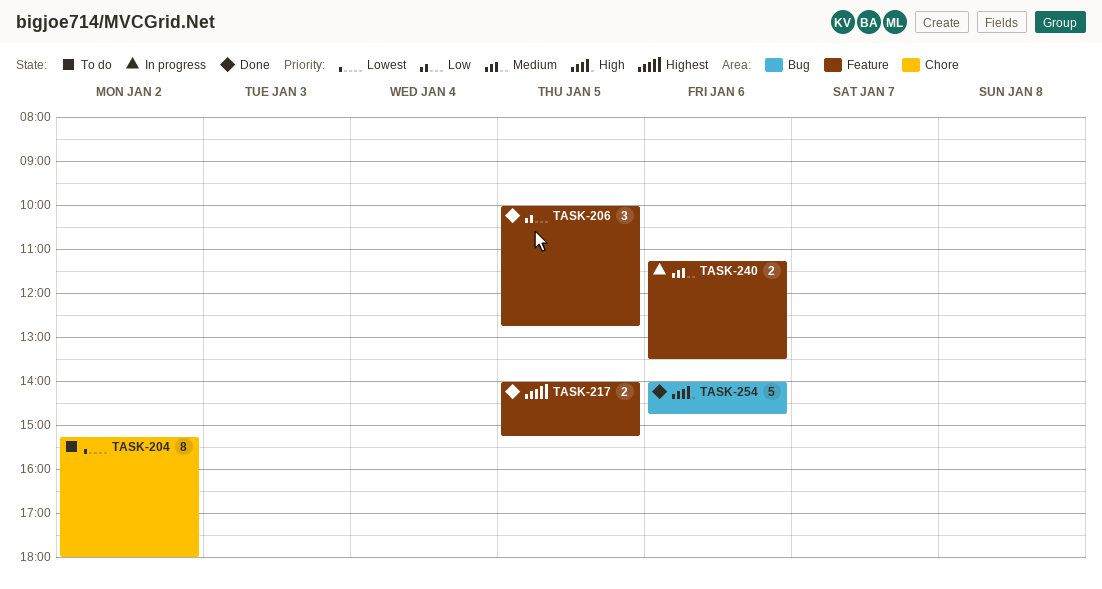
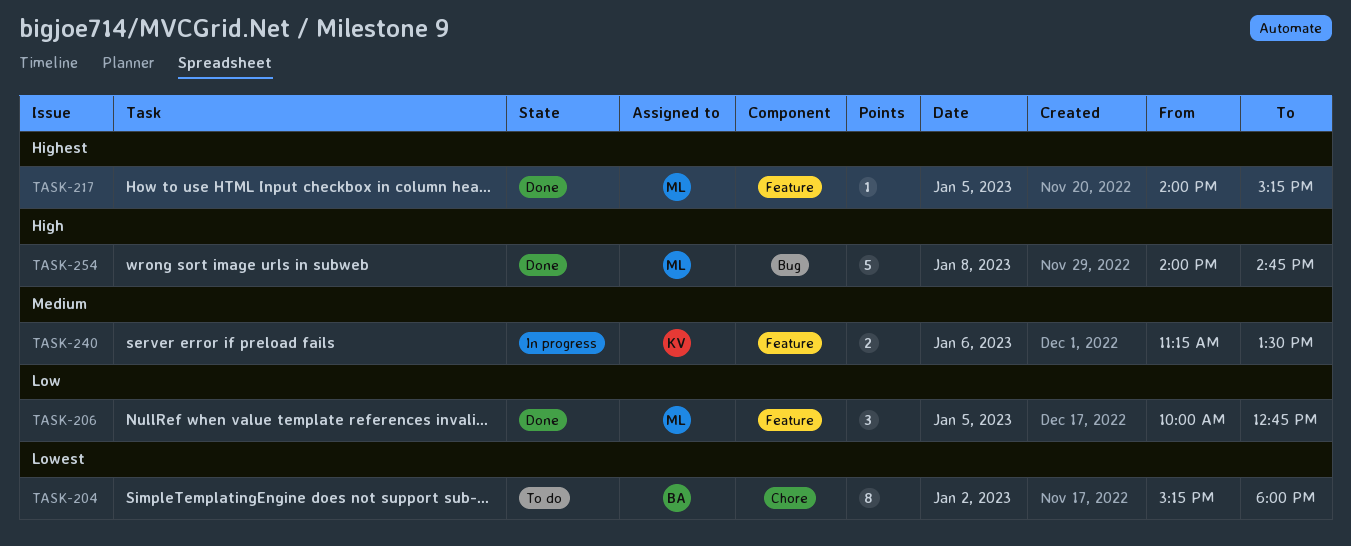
TASK-217, estimate: 2 -> 1
TASK-254, day: Jan 6 -> Jan 8

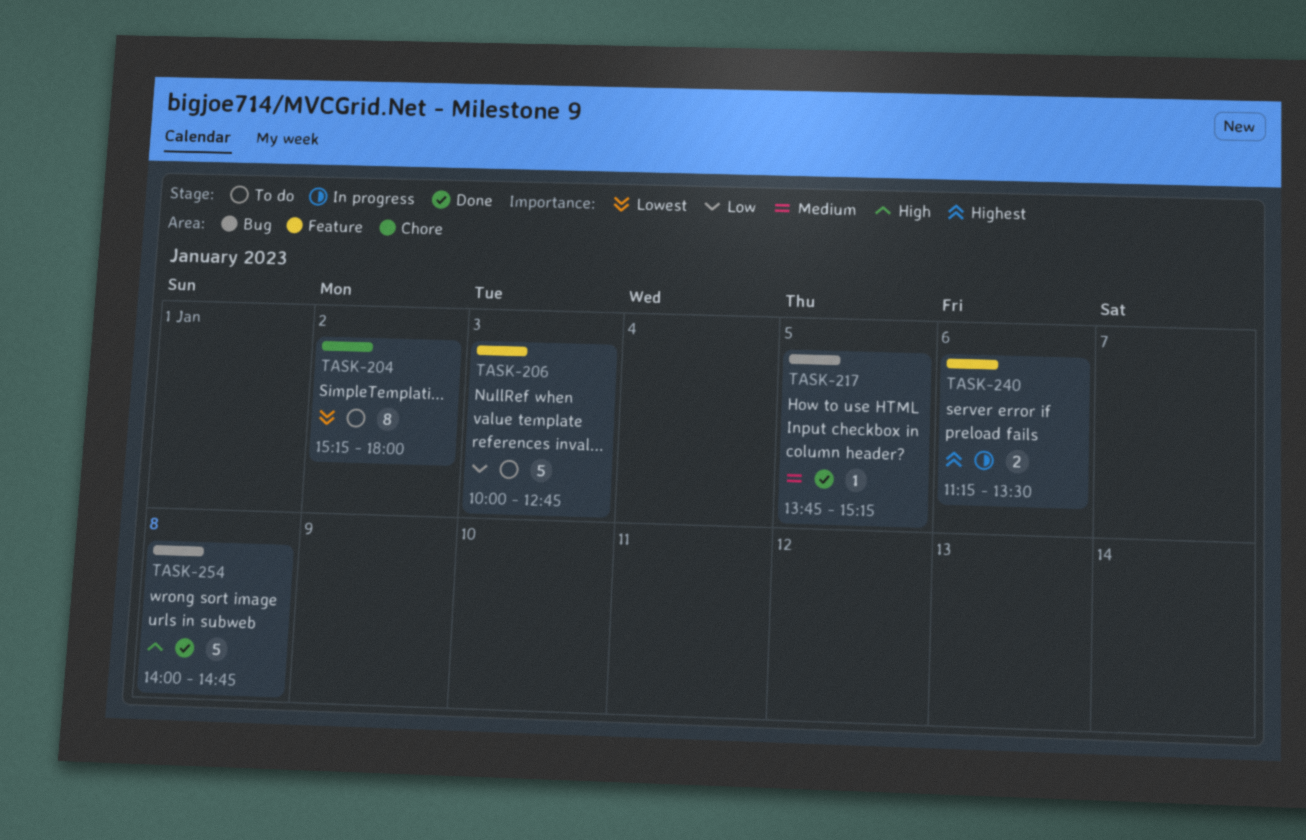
TASK-206, status: Done -> To do
TASK-206, estimate: 3 -> 5
TASK-206, day: Jan 5 -> Jan 3
TASK-217, priority: Highest -> Medium
TASK-217, label: Feature -> Bug
TASK-217, begins: 14:00 -> 13:45
TASK-240, priority: Medium -> Highest

